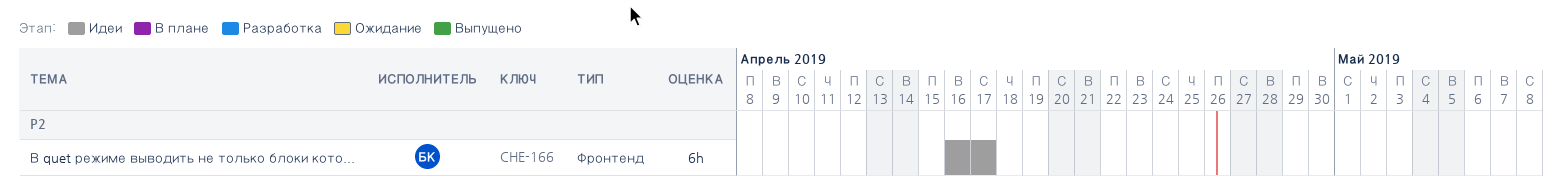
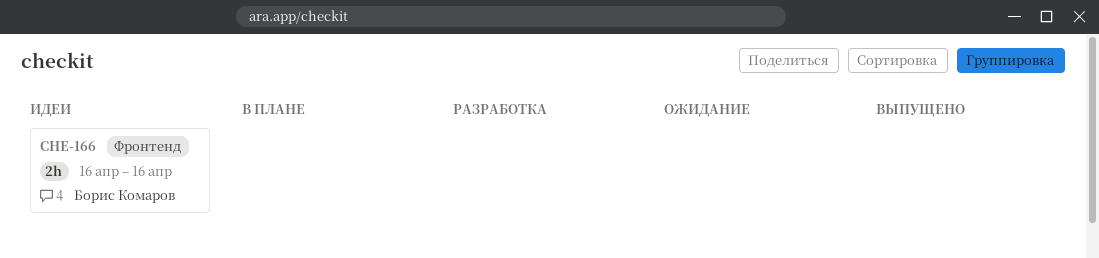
CHE-166, estimate: 6h -> 2h
CHE-166, due: Apr 17 -> Apr 16

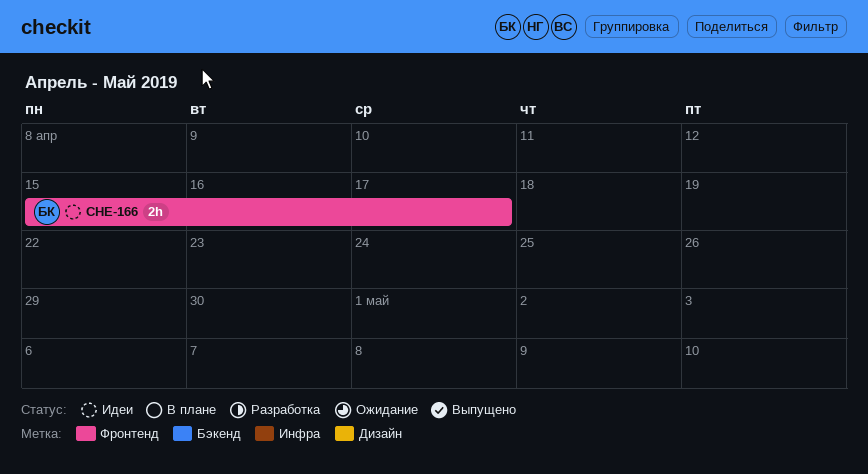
CHE-166, start: Apr 16 -> Apr 15
CHE-166, due: Apr 16 -> Apr 17

